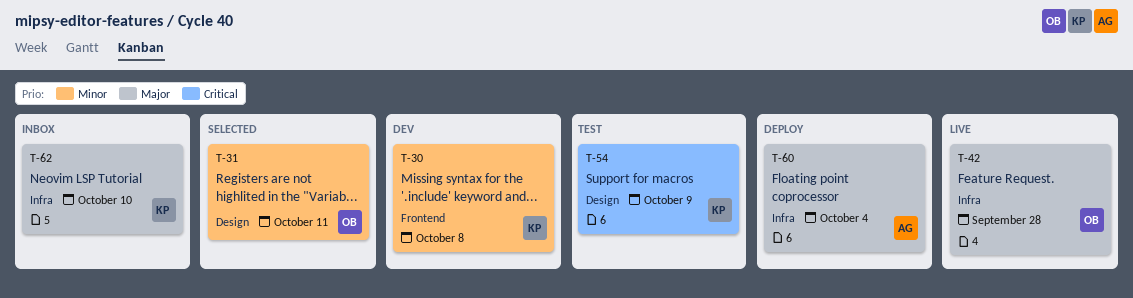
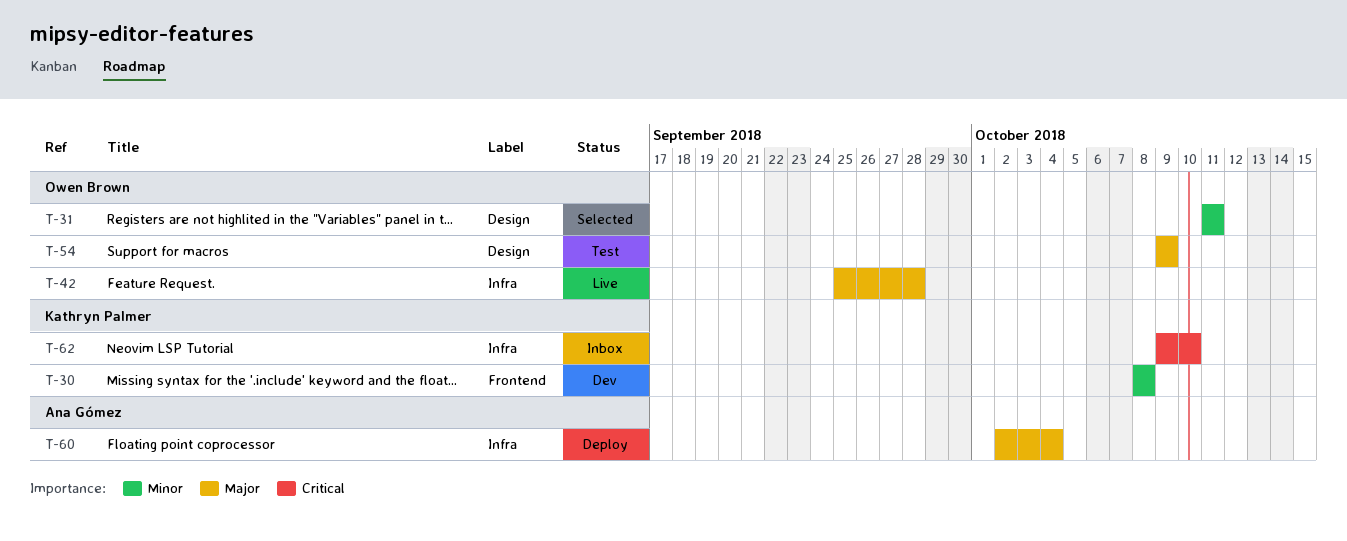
T-54, owner: Kathryn Palmer -> Owen Brown
T-54, priority: Critical -> Major
T-62, priority: Major -> Critical

